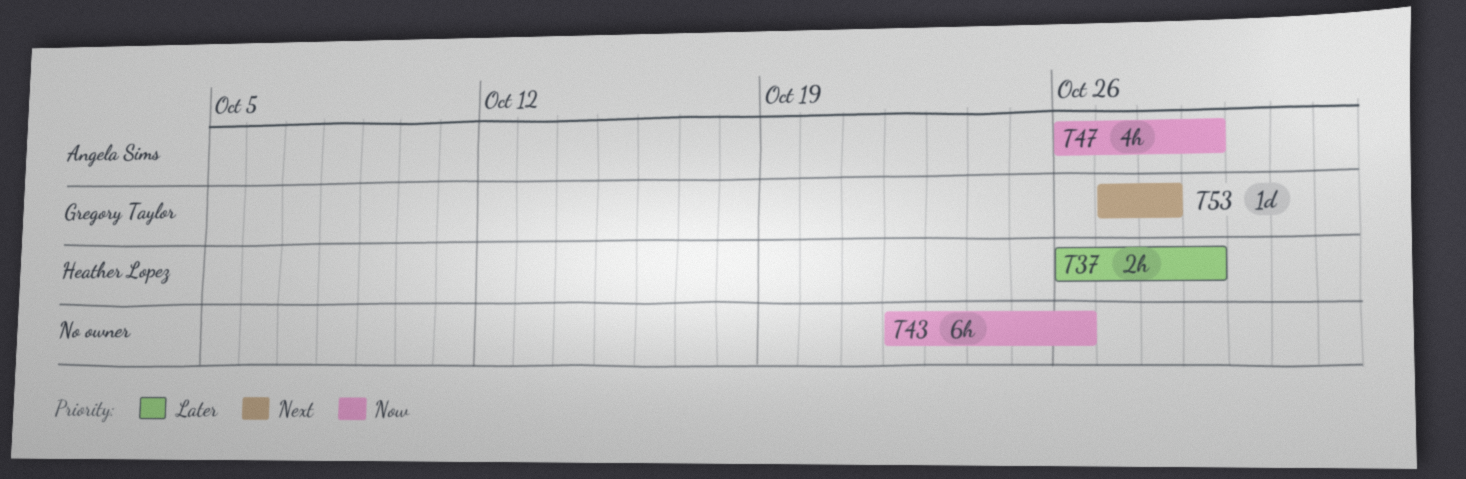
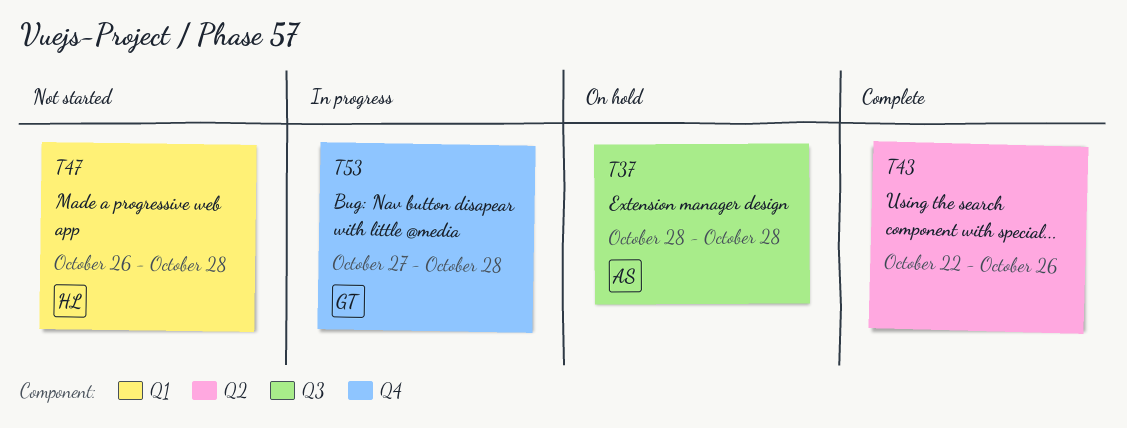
T37, owner: Heather Lopez -> Angela Sims
T37, start: Oct 26 -> Oct 28
T37, due: Oct 29 -> Oct 28
T47, owner: Angela Sims -> Heather Lopez
T47, due: Oct 29 -> Oct 28

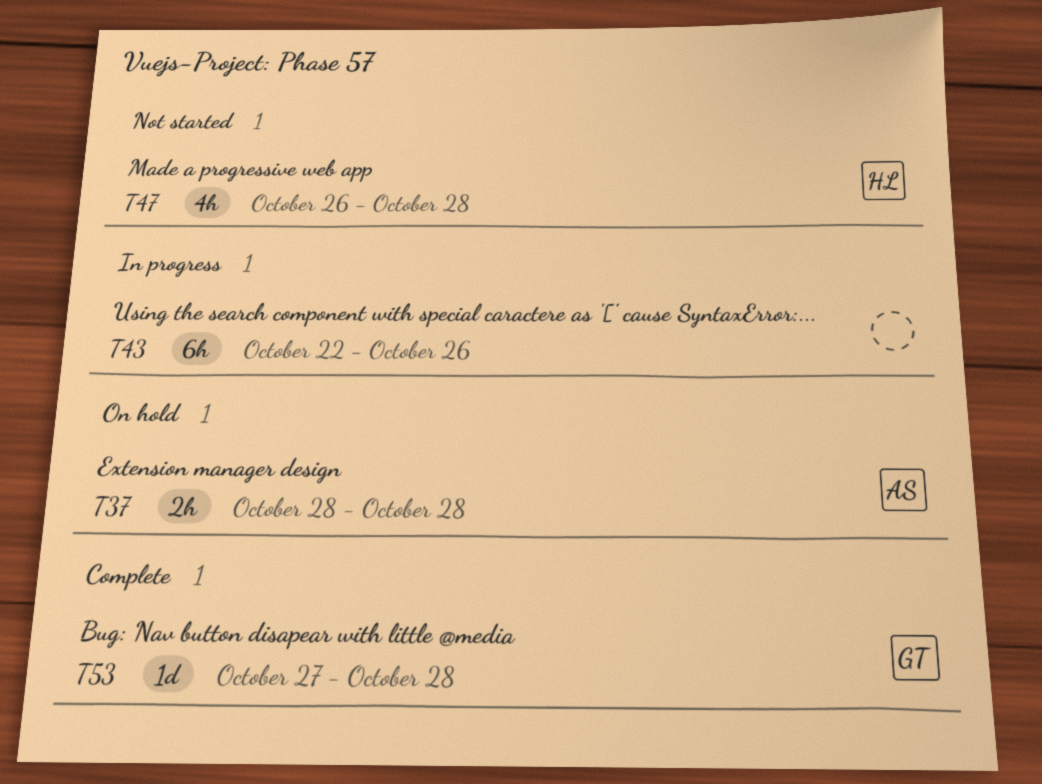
T43, status: Complete -> In progress
T53, status: In progress -> Complete

